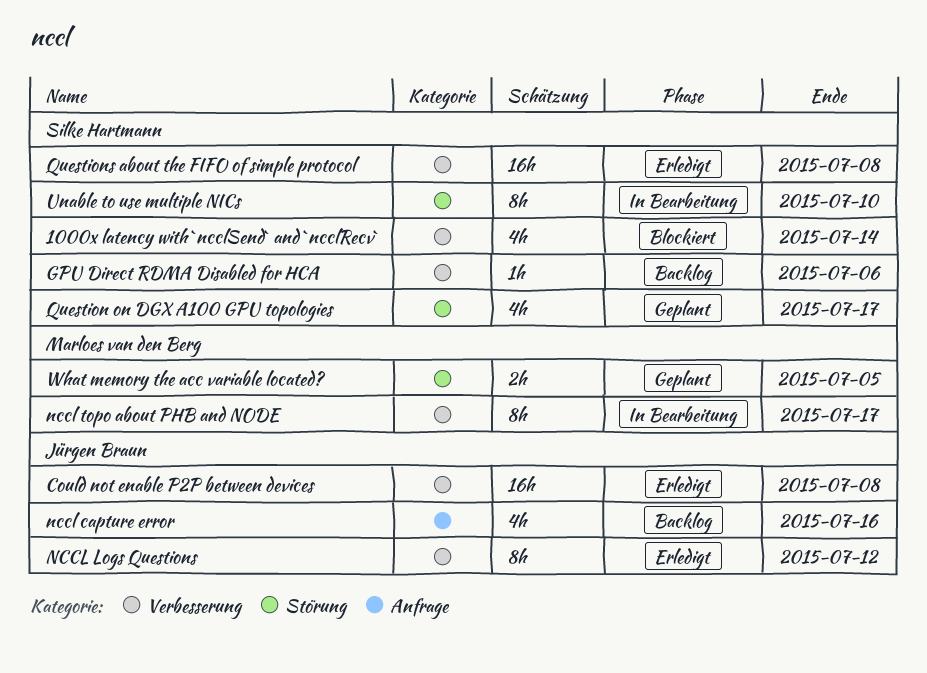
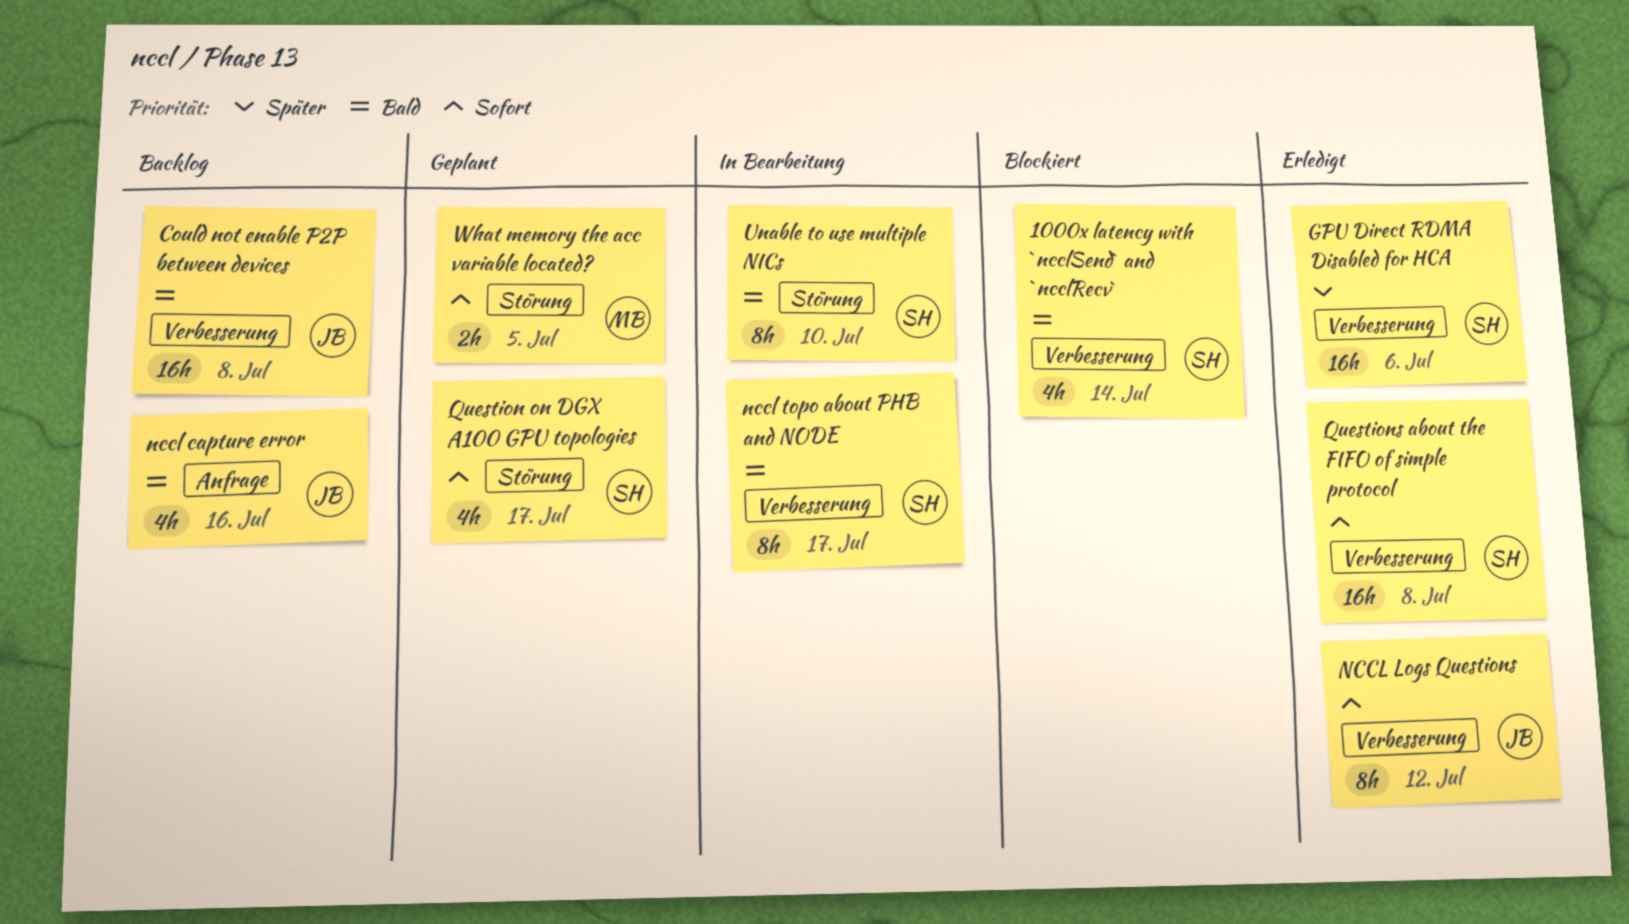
Could not enable P2P between devices, status: Erledigt -> Backlog
GPU Direct RDMA Disabled for HCA, status: Backlog -> Erledigt
GPU Direct RDMA Disabled for HCA, estimate: 1h -> 16h
nccl topo about PHB and NODE, owner: Marloes van den Berg -> Silke Hartmann

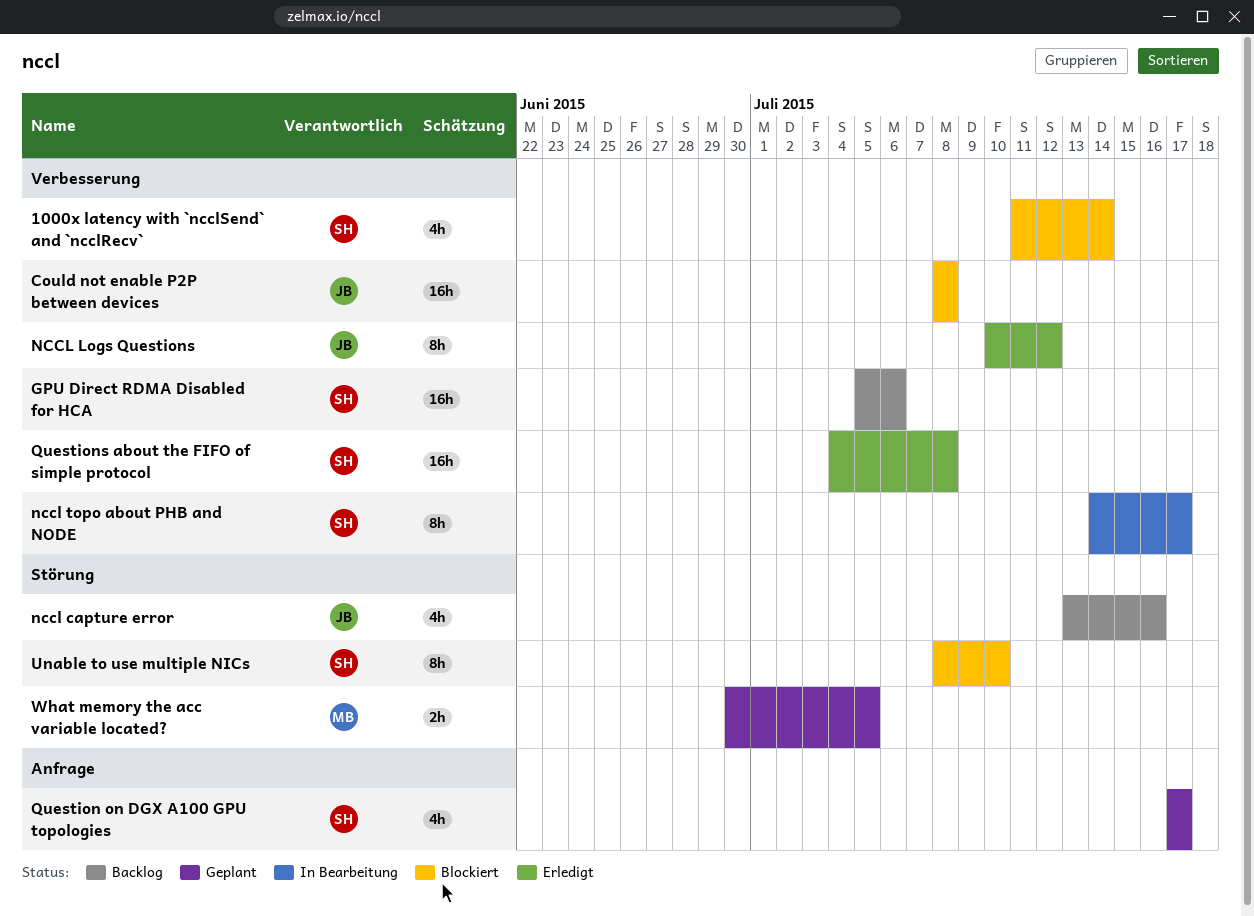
Could not enable P2P between devices, status: Backlog -> Blockiert
GPU Direct RDMA Disabled for HCA, status: Erledigt -> Backlog
nccl capture error, label: Anfrage -> Störung
Question on DGX A100 GPU topologies, label: Störung -> Anfrage
Unable to use multiple NICs, status: In Bearbeitung -> Blockiert

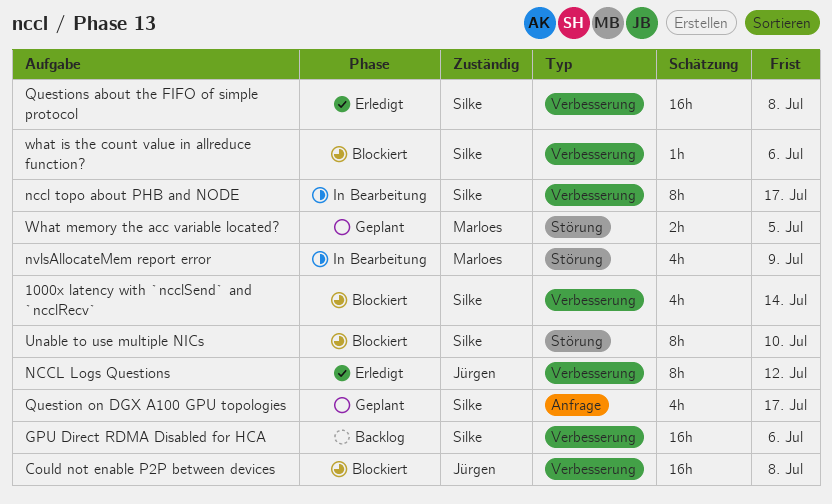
nccl capture error: present -> none
nvlsAllocateMem report error: none -> present
what is the count value in allreduce function?: none -> present

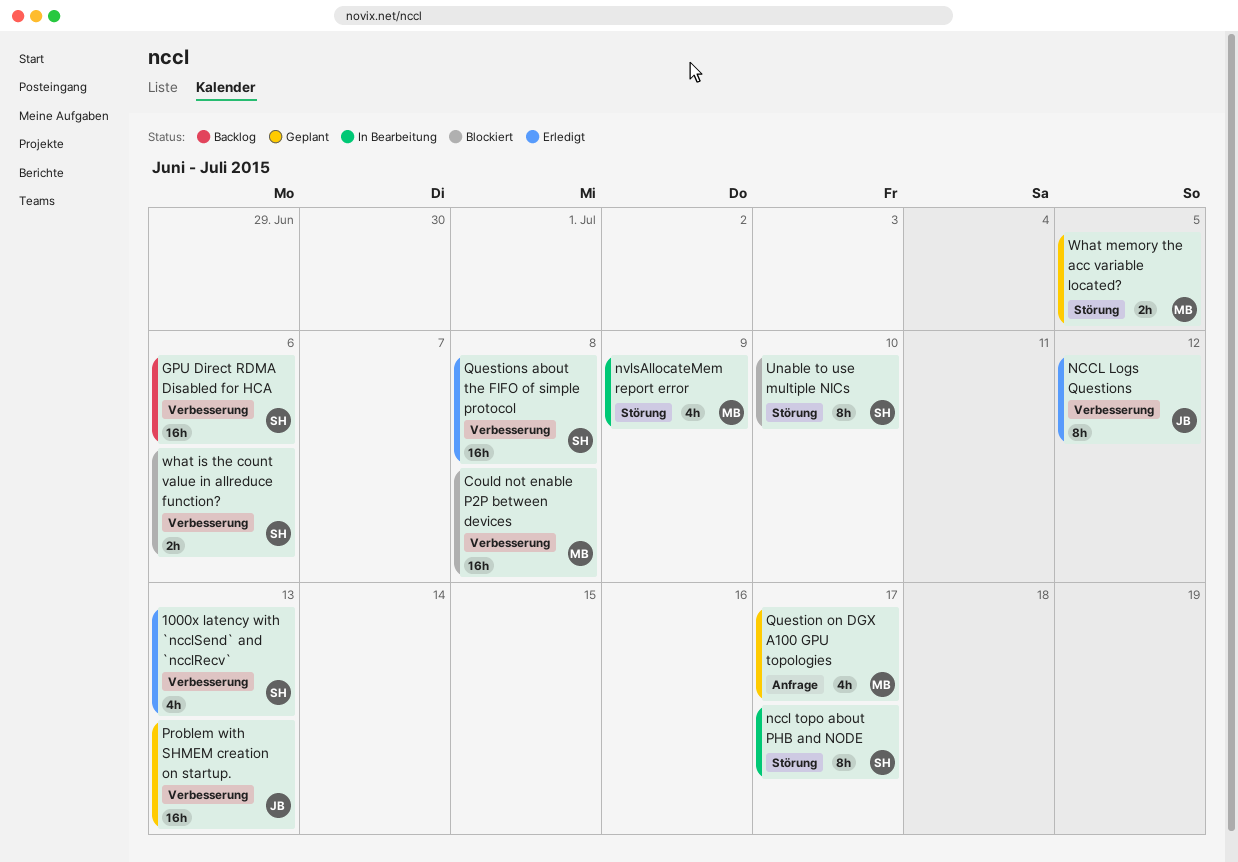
1000x latency with `ncclSend` and `ncclRecv`, status: Blockiert -> Erledigt
1000x latency with `ncclSend` and `ncclRecv`, due: Jul 14 -> Jul 13
Could not enable P2P between devices, owner: Jürgen -> Marloes
nccl topo about PHB and NODE, label: Verbesserung -> Störung
Problem with SHMEM creation on startup.: none -> present
Question on DGX A100 GPU topologies, owner: Silke -> Marloes
what is the count value in allreduce function?, estimate: 1h -> 2h

